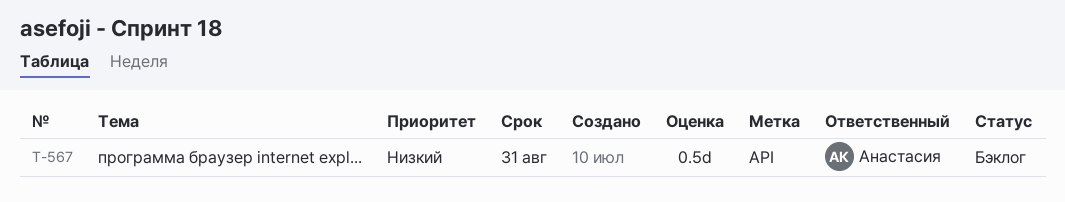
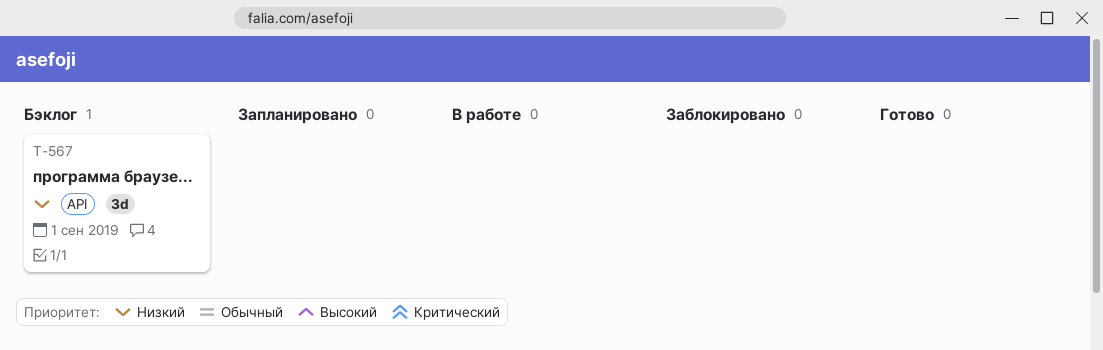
T-567, estimate: 0.5d -> 3d
T-567, due: Aug 31 -> Sep 1

